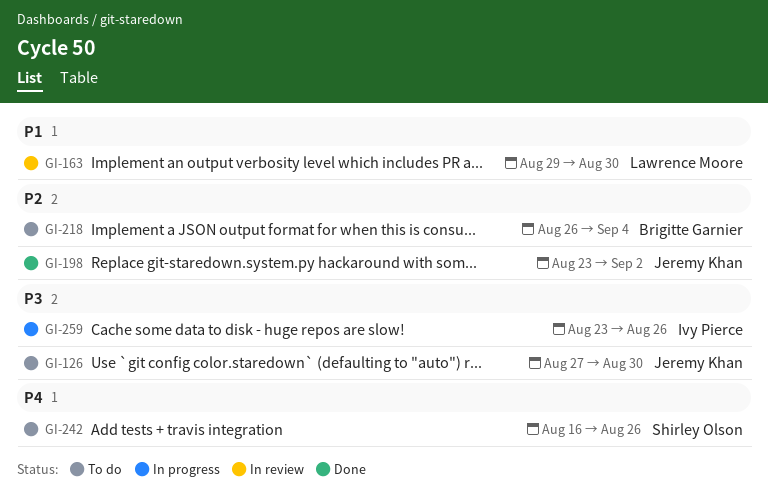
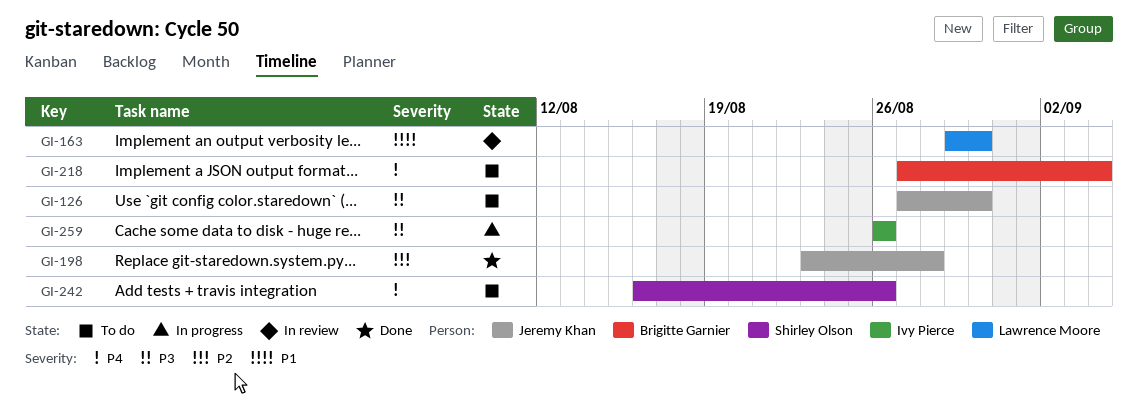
GI-198, due: Sep 2 -> Aug 28
GI-218, priority: P2 -> P4
GI-218, start: Aug 26 -> Aug 27
GI-259, start: Aug 23 -> Aug 26

